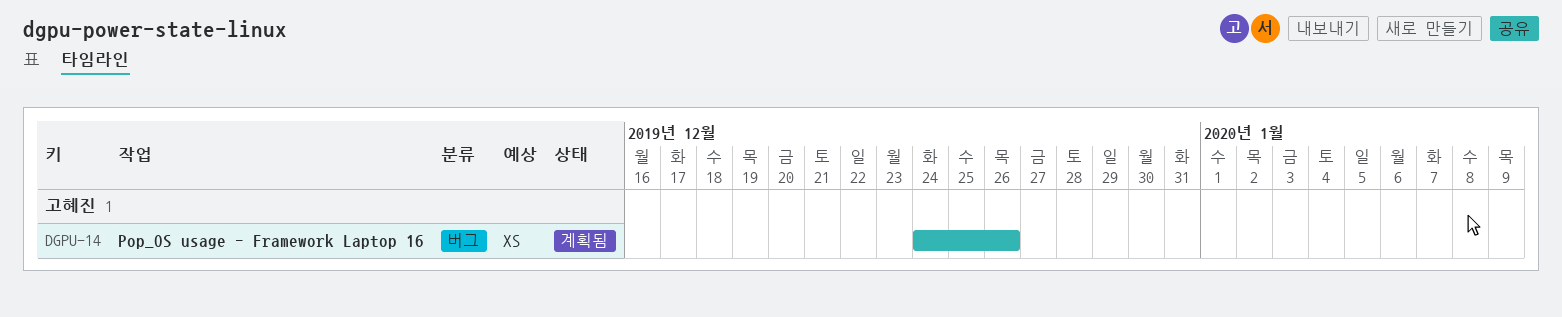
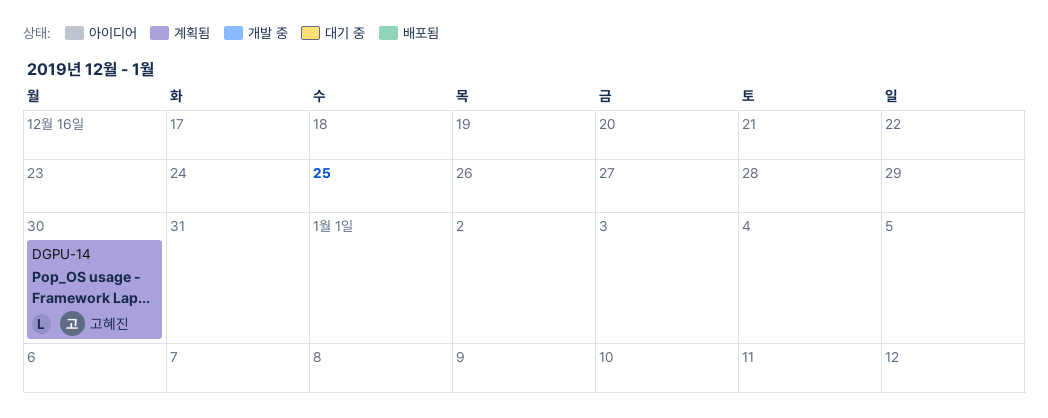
DGPU-14, estimate: XS -> L
DGPU-14, due: Dec 26 -> Dec 30

